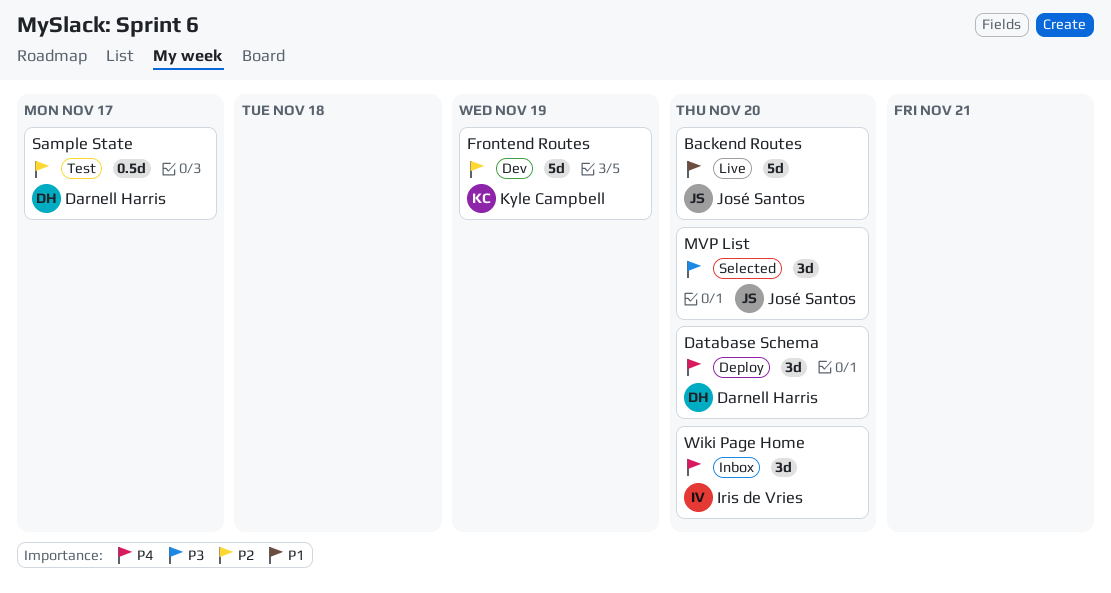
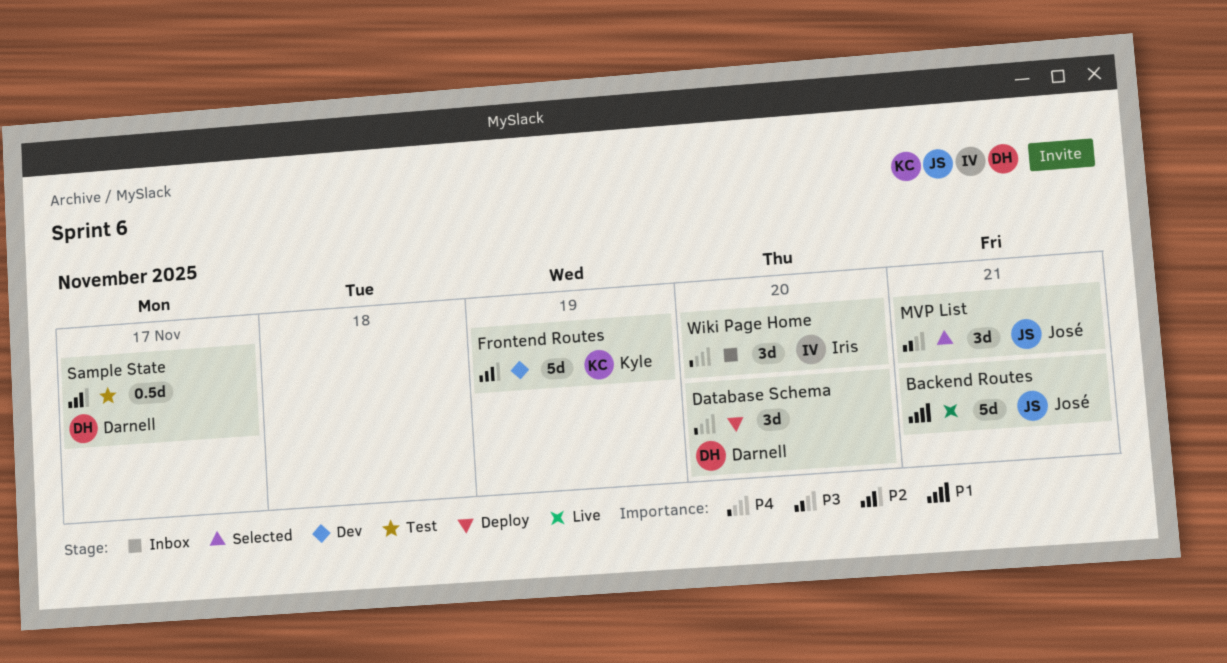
Backend Routes, due: Nov 20 -> Nov 21
MVP List, due: Nov 20 -> Nov 21

